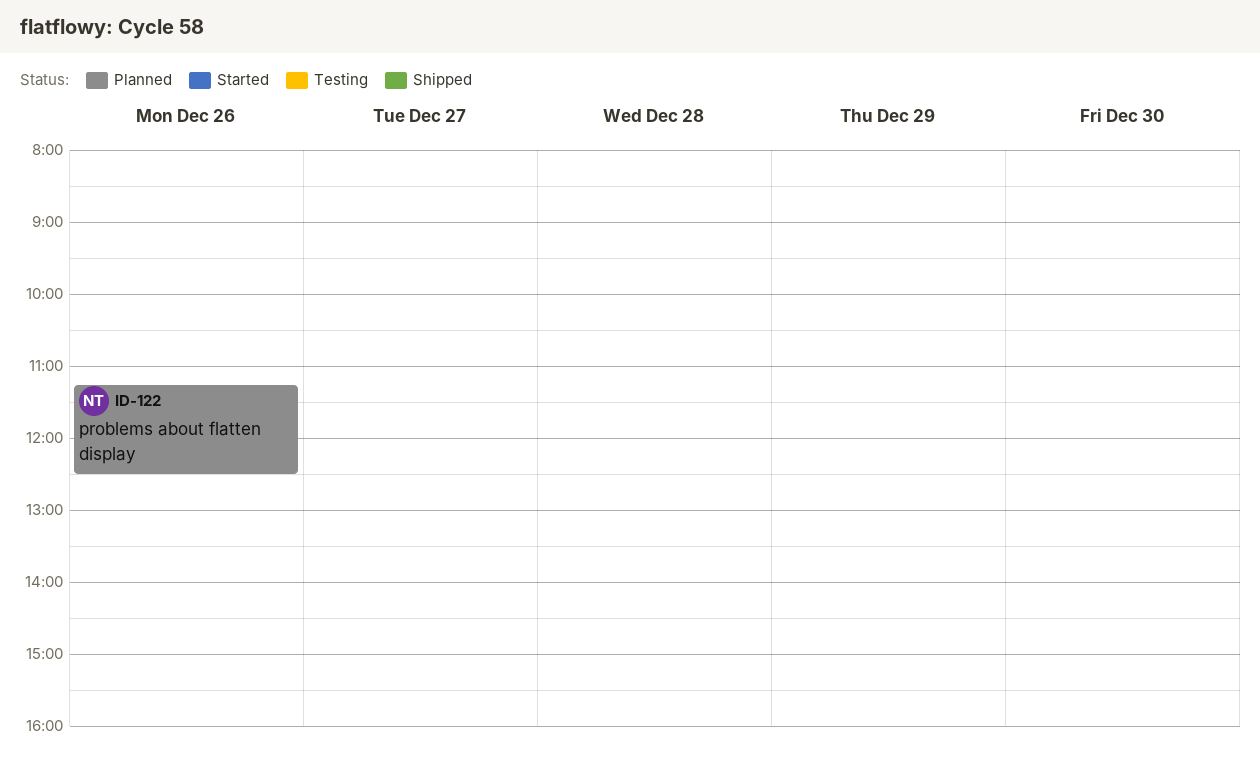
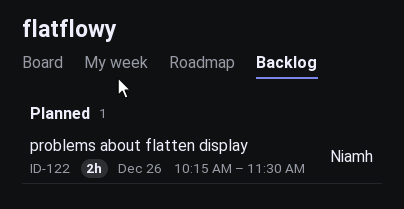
ID-122, begins: 11:15 -> 10:15
ID-122, ends: 12:30 -> 11:30

